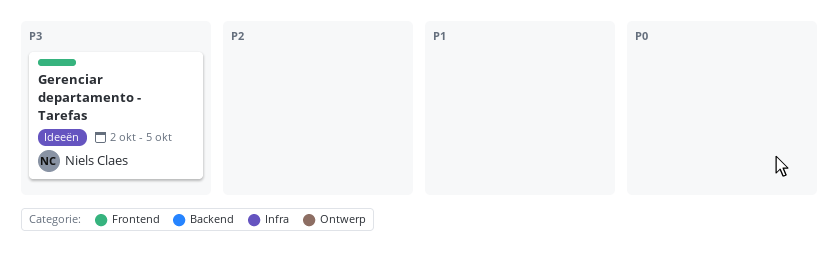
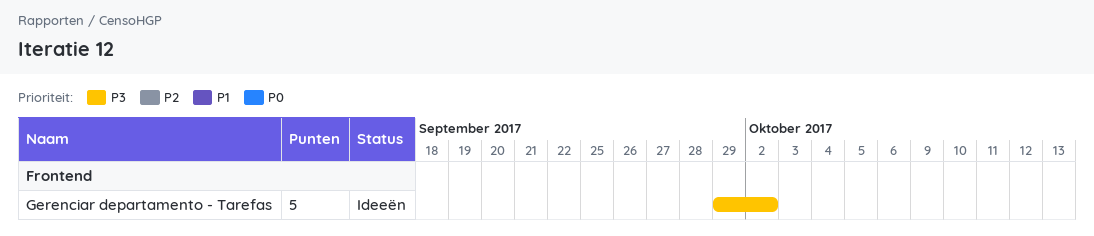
Gerenciar departamento - Tarefas, start: Oct 2 -> Sep 29
Gerenciar departamento - Tarefas, due: Oct 5 -> Oct 2

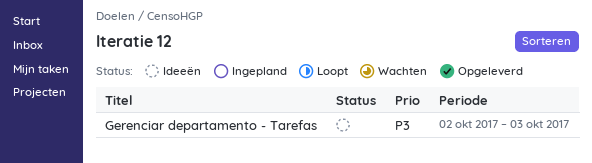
Gerenciar departamento - Tarefas, start: Sep 29 -> Oct 2
Gerenciar departamento - Tarefas, due: Oct 2 -> Oct 3

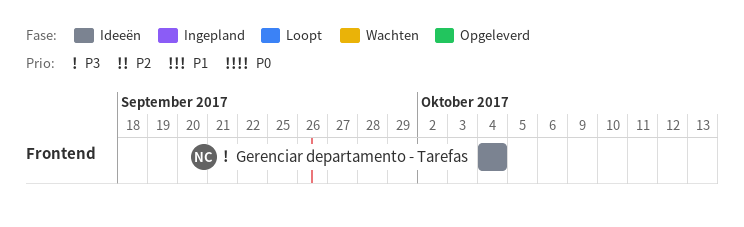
Gerenciar departamento - Tarefas, start: Oct 2 -> Oct 4
Gerenciar departamento - Tarefas, due: Oct 3 -> Oct 4

